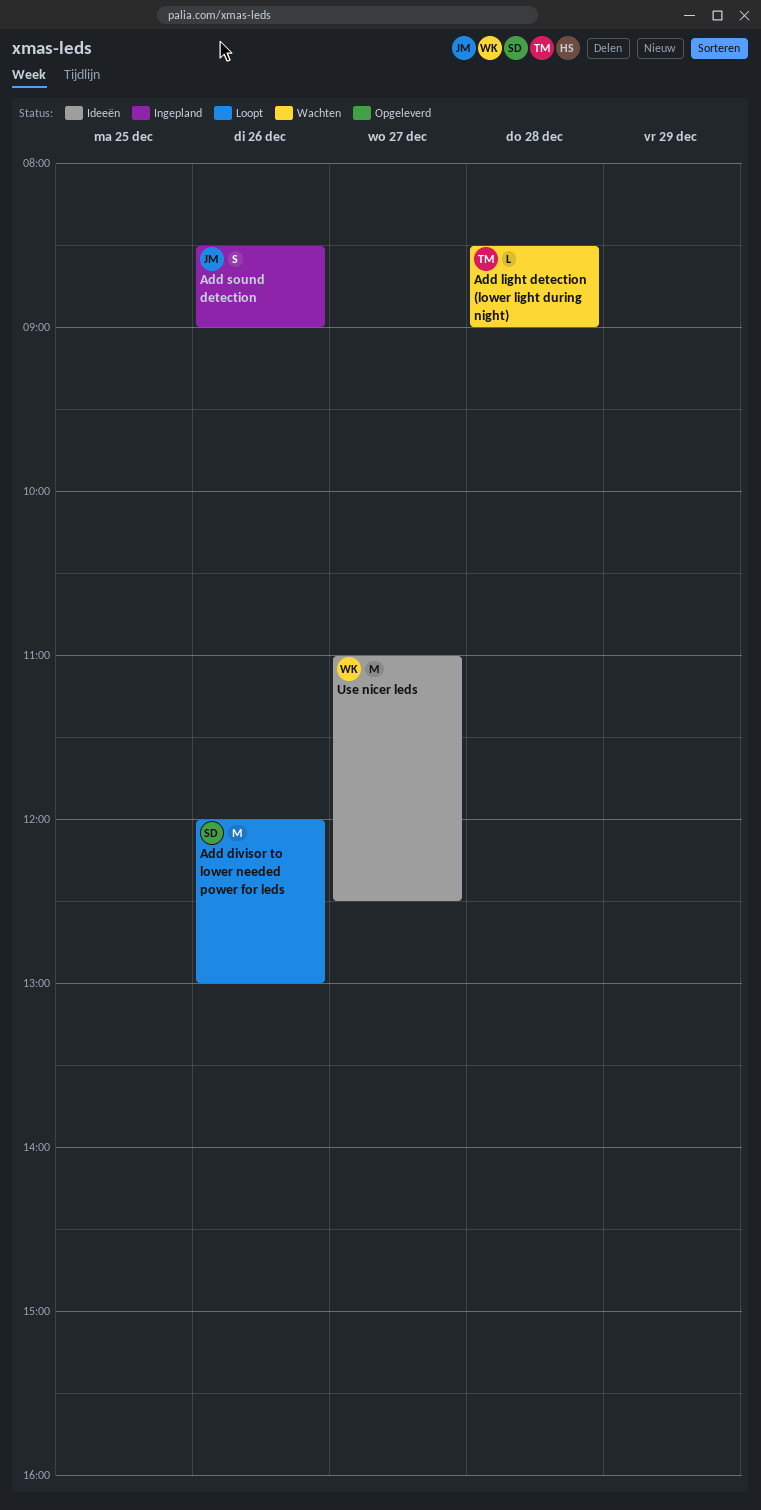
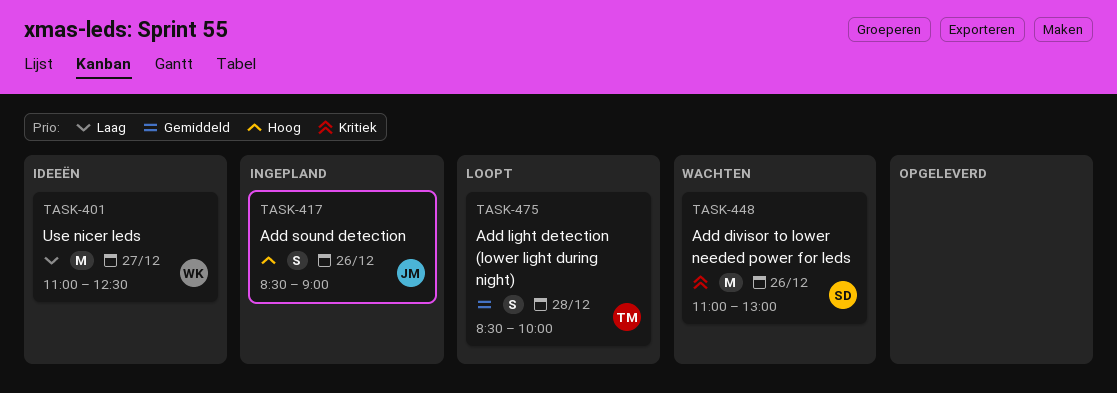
Add divisor to lower needed power for leds, status: Loopt -> Wachten
Add divisor to lower needed power for leds, begins: 12:00 -> 11:00
Add light detection (lower light during night), status: Wachten -> Loopt
Add light detection (lower light during night), estimate: L -> S
Add light detection (lower light during night), ends: 09:00 -> 10:00

